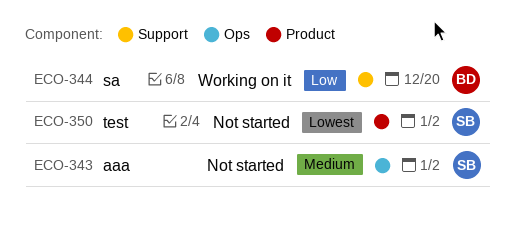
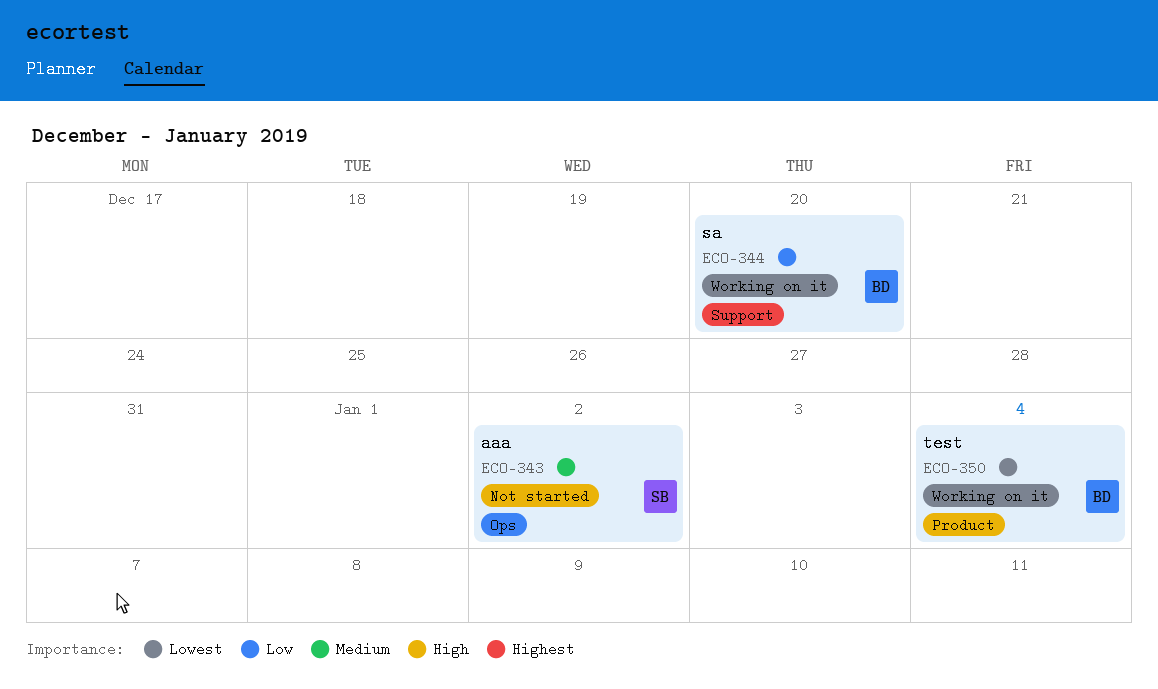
ECO-350, status: Not started -> Working on it
ECO-350, owner: SB -> BD
ECO-350, due: Jan 2 -> Jan 4

